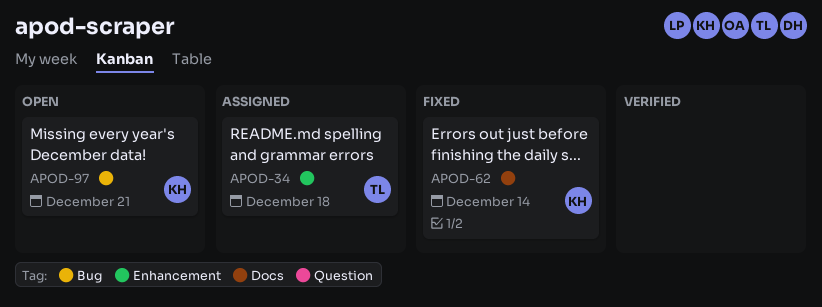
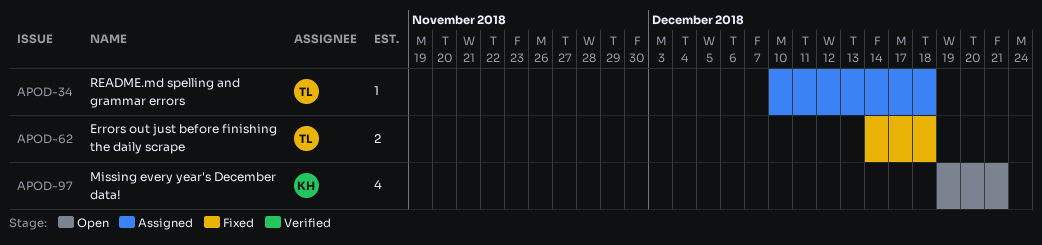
APOD-62, owner: KH -> TL
APOD-62, due: Dec 14 -> Dec 18

